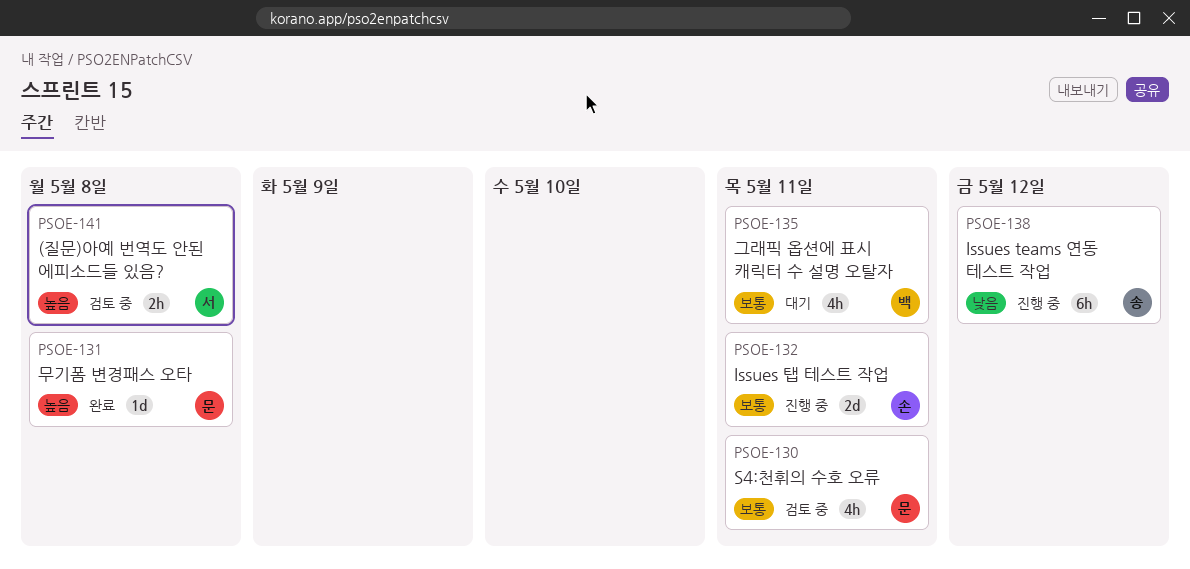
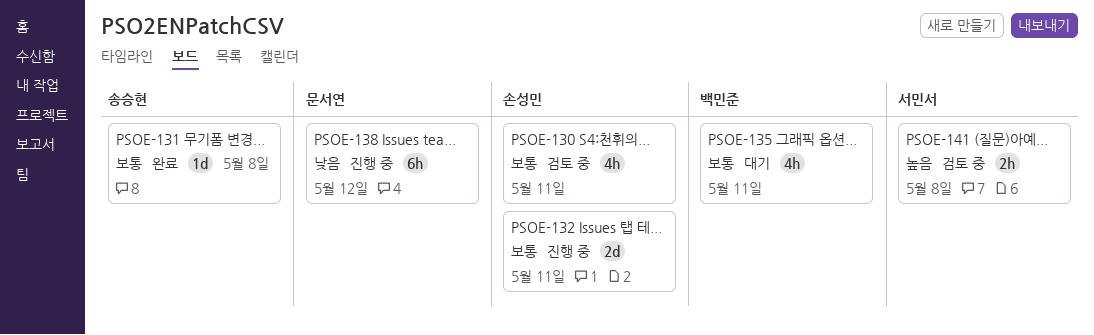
PSOE-130, owner: 문서연 -> 손성민
PSOE-131, owner: 문서연 -> 송승현
PSOE-131, priority: 높음 -> 보통
PSOE-138, owner: 송승현 -> 문서연

